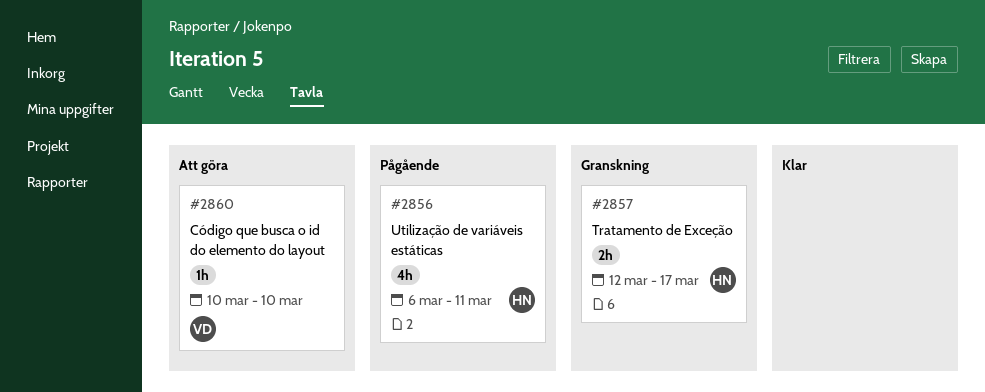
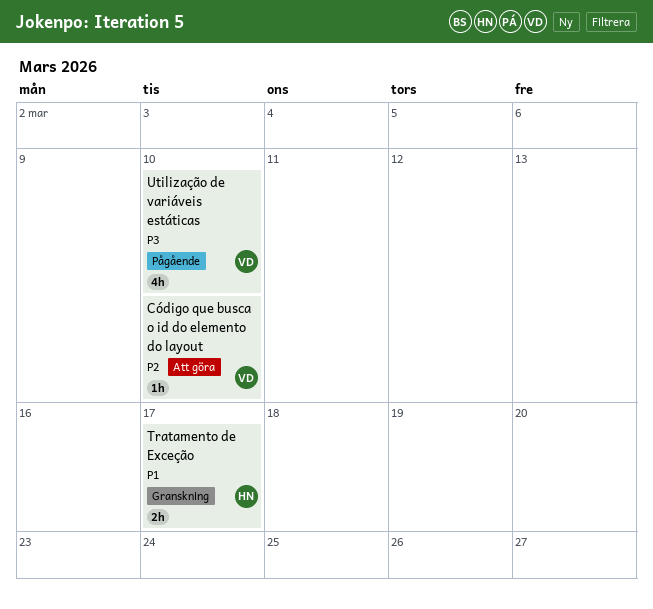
Utilização de variáveis estáticas, owner: HN -> VD
Utilização de variáveis estáticas, due: Mar 11 -> Mar 10

